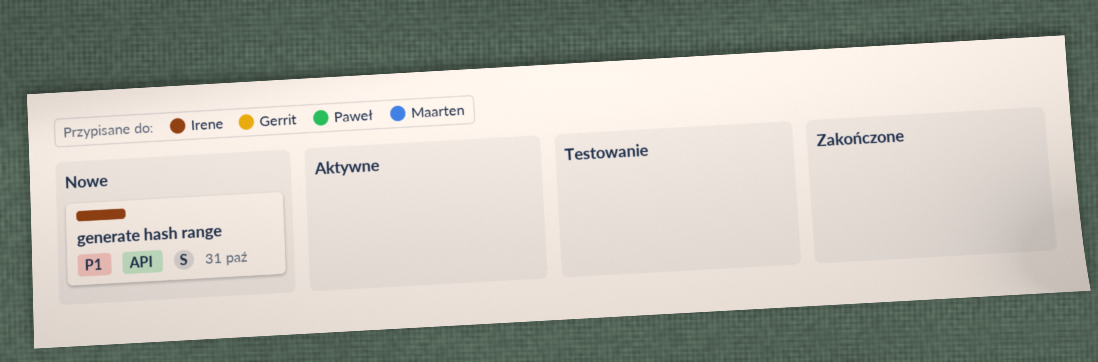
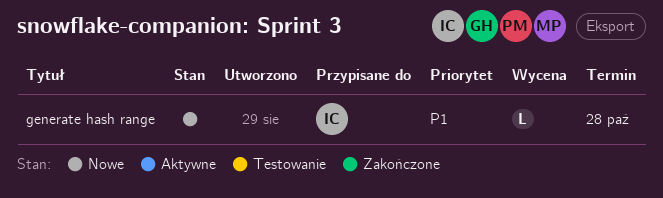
generate hash range, estimate: S -> L
generate hash range, due: Oct 31 -> Oct 28

